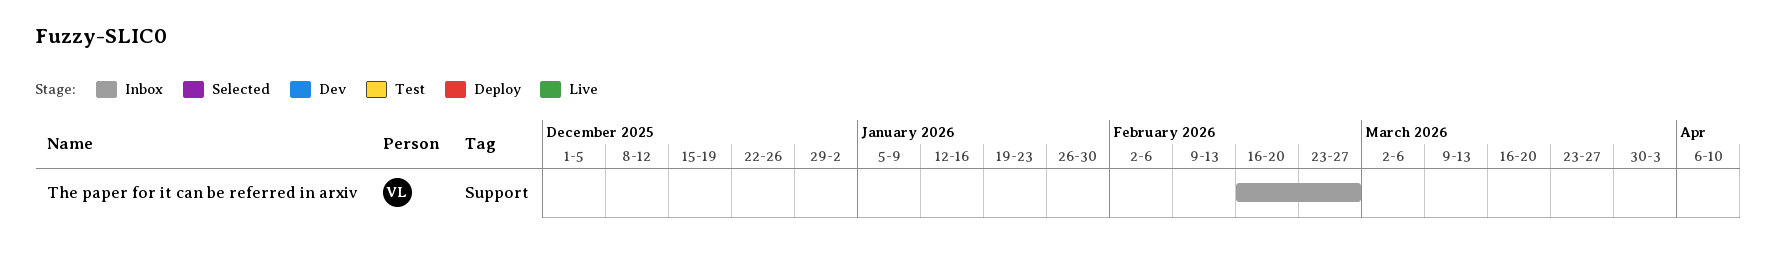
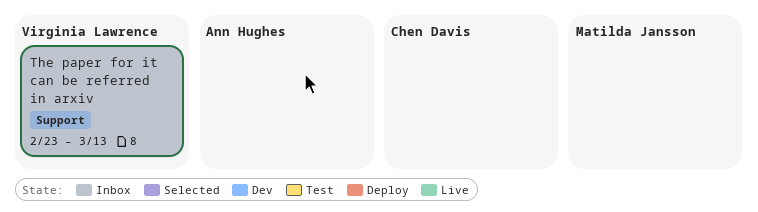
The paper for it can be referred in arxiv, start: Feb 16 -> Feb 23
The paper for it can be referred in arxiv, due: Feb 27 -> Mar 13

